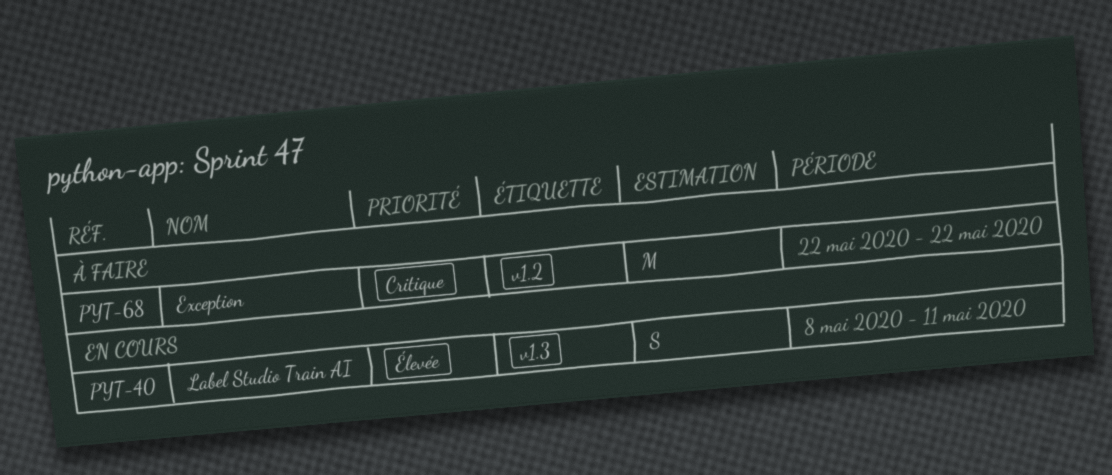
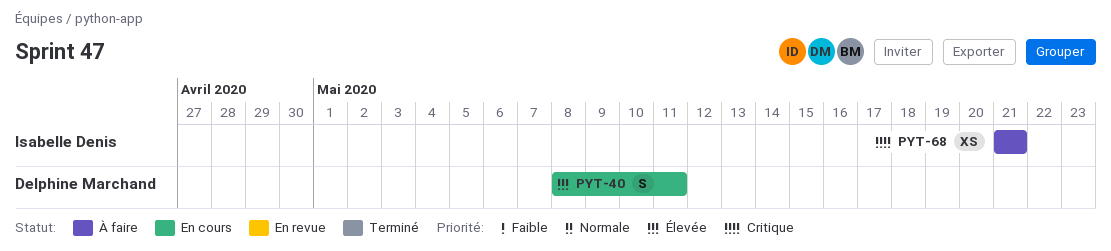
PYT-68, estimate: M -> XS
PYT-68, start: May 22 -> May 21
PYT-68, due: May 22 -> May 21

